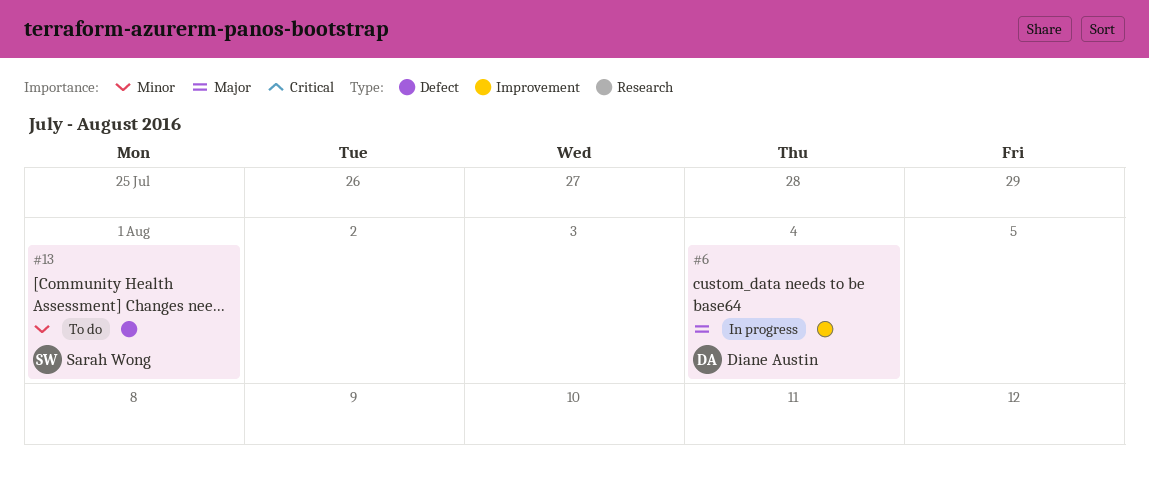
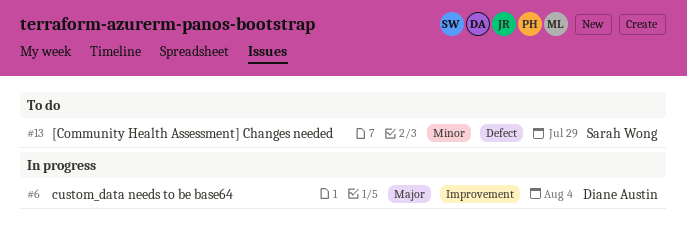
#13, due: Aug 1 -> Jul 29

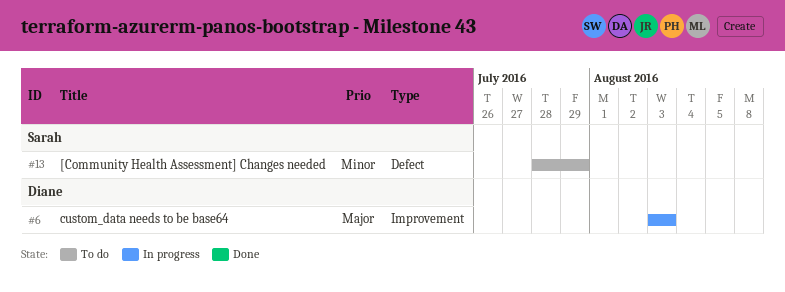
#6, due: Aug 4 -> Aug 3

